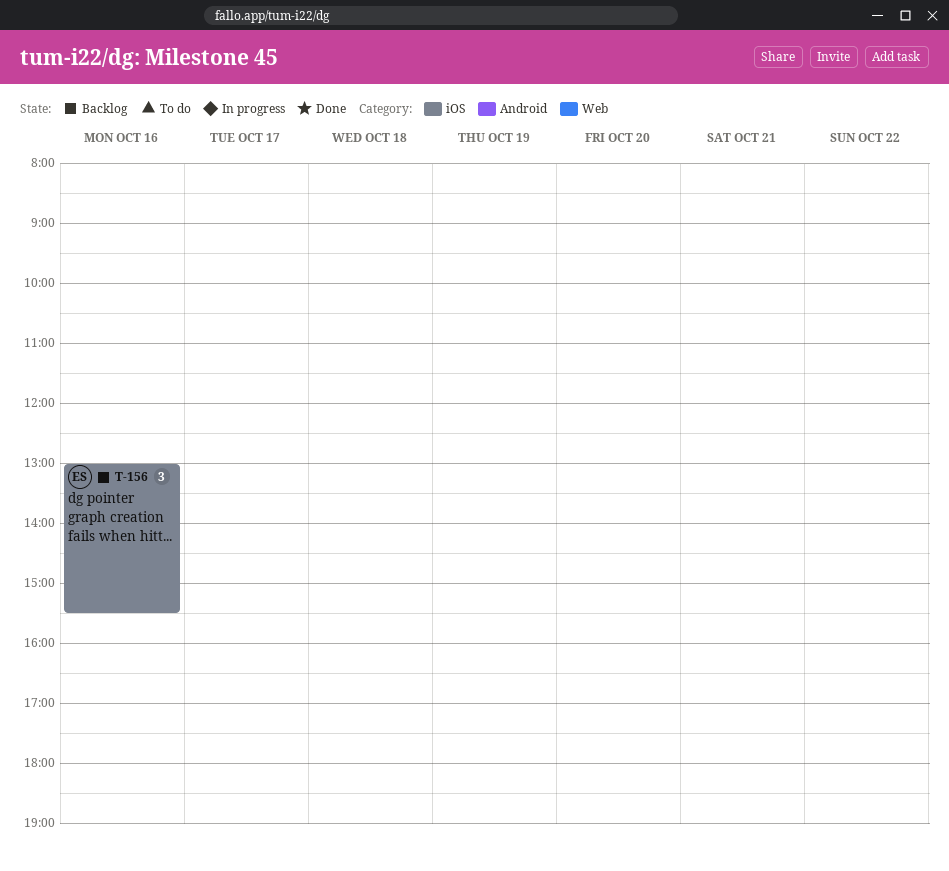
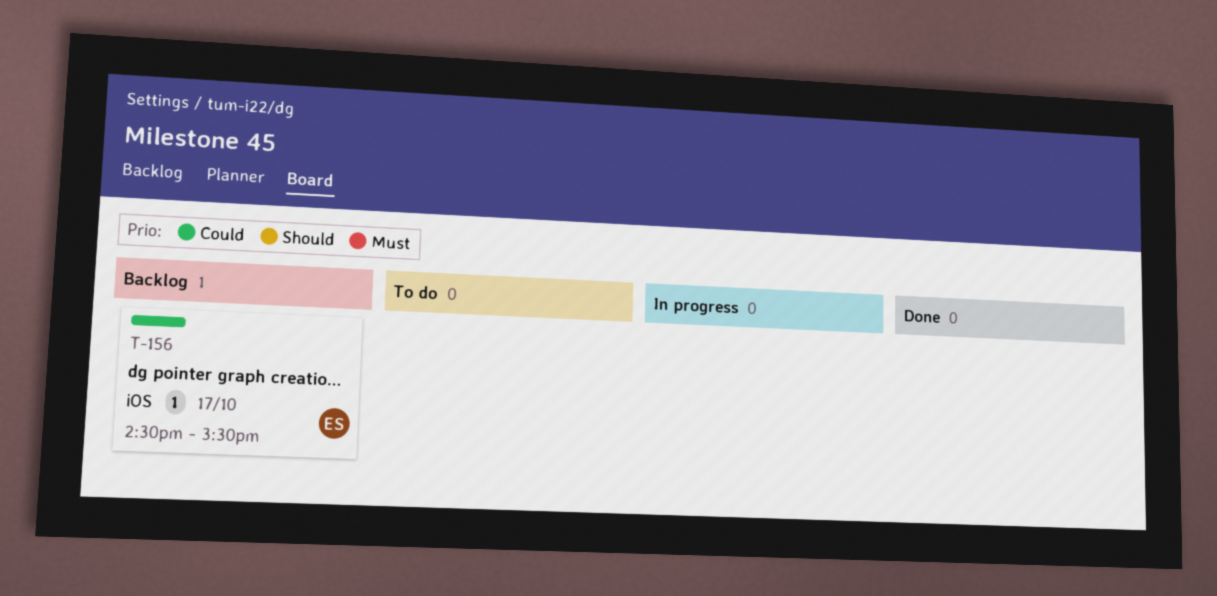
T-156, estimate: 3 -> 1
T-156, day: Oct 16 -> Oct 17
T-156, begins: 13:00 -> 14:30

